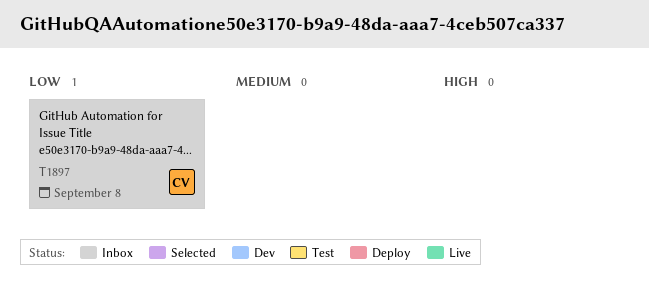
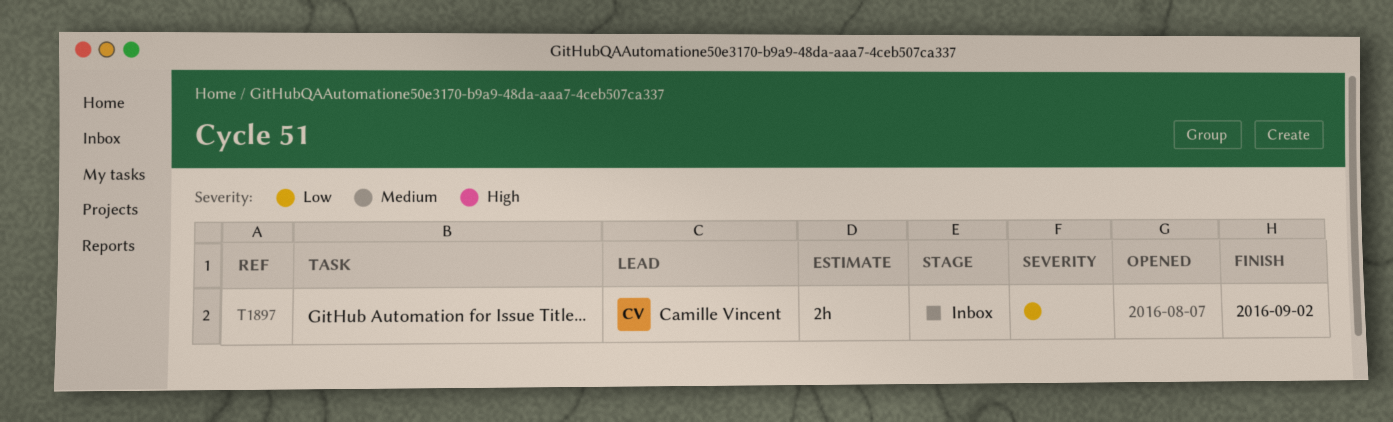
T1897, due: Sep 8 -> Sep 2

